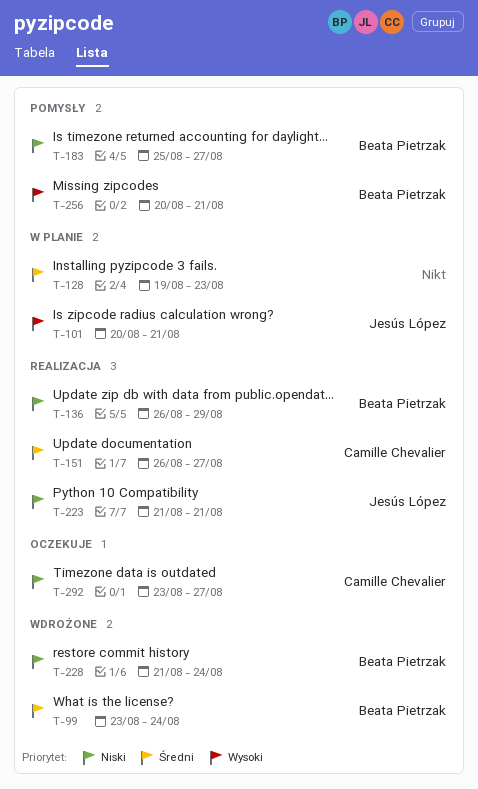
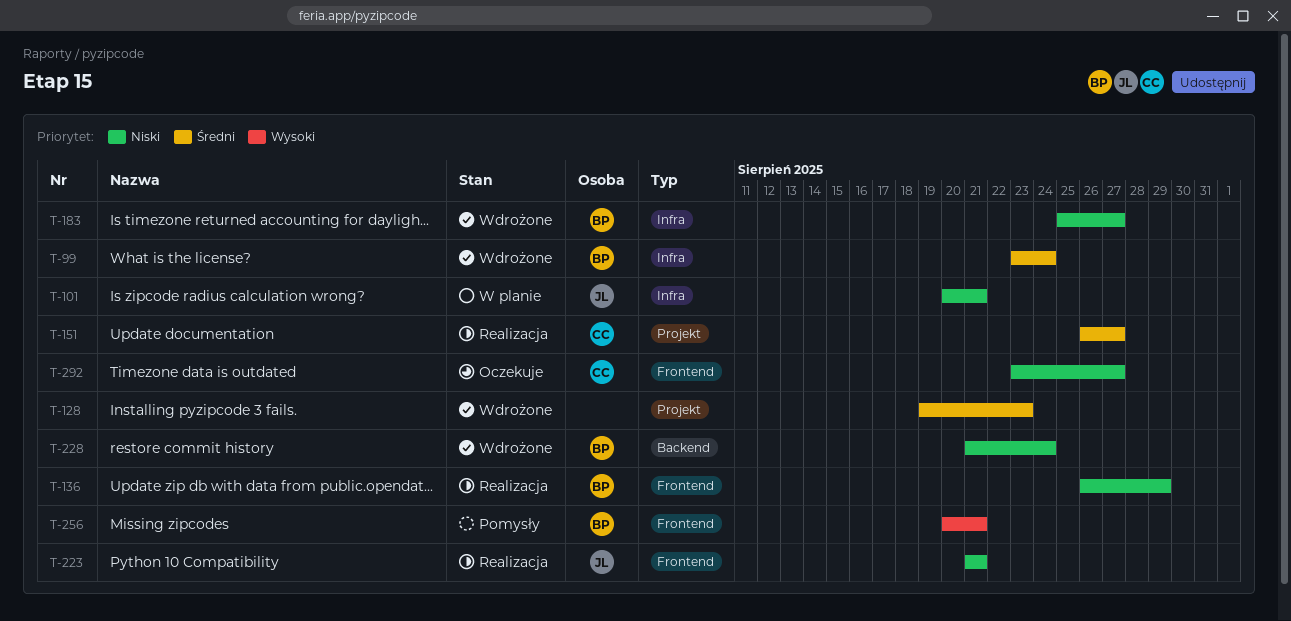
T-101, priority: Wysoki -> Niski
T-128, status: W planie -> Wdrożone
T-183, status: Pomysły -> Wdrożone

